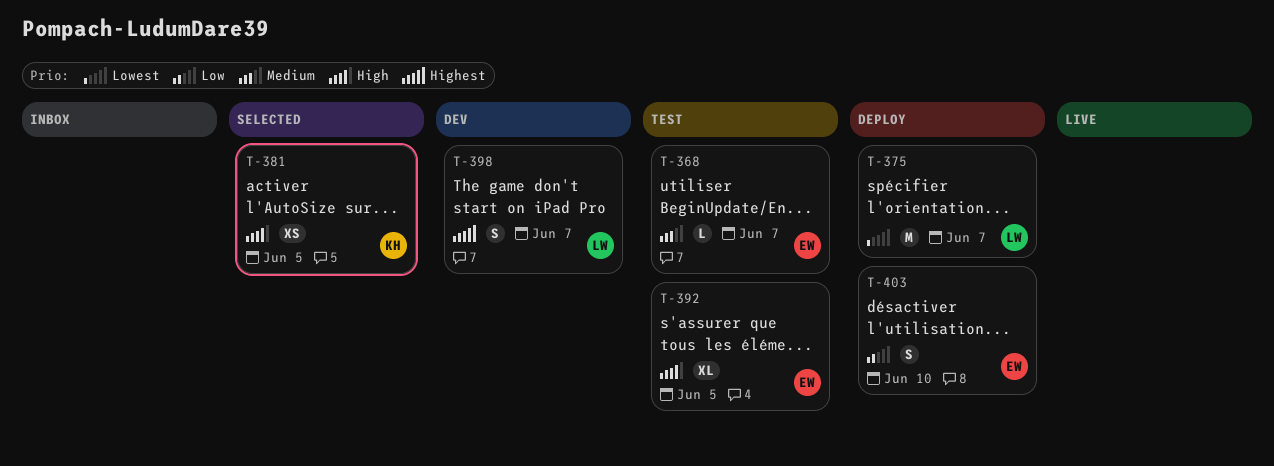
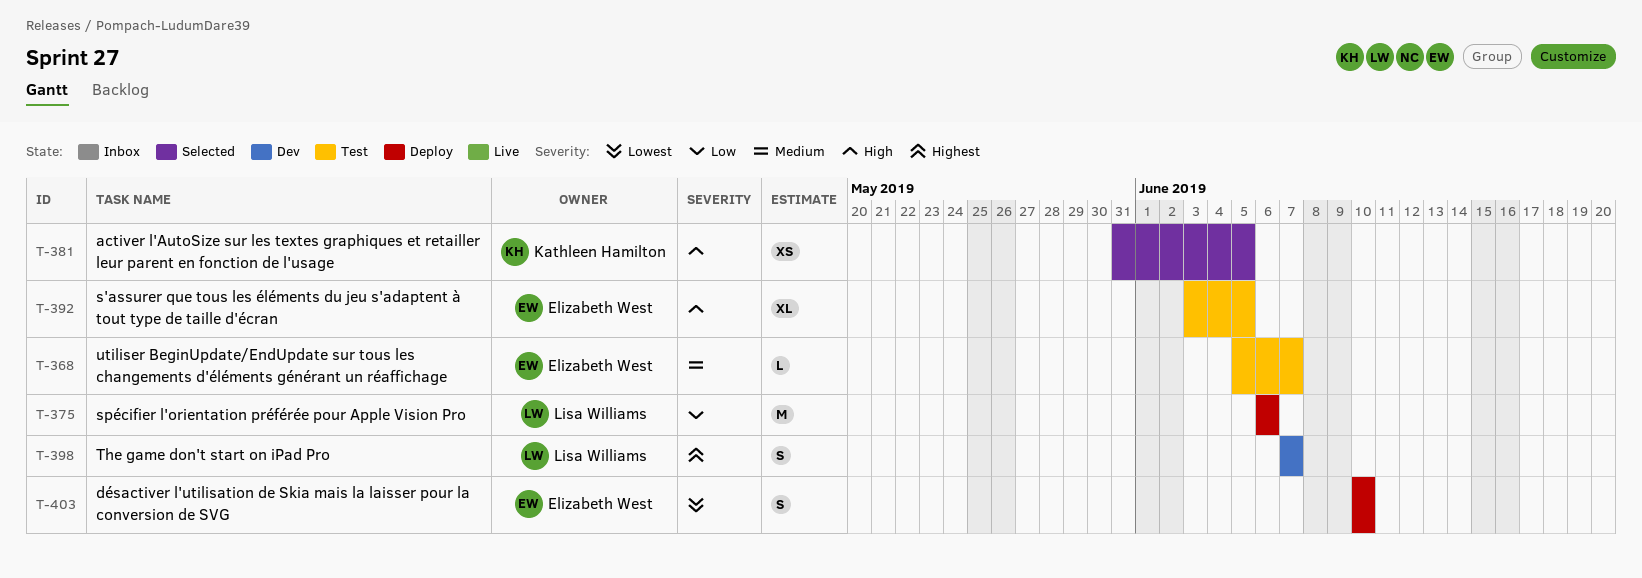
T-375, priority: Lowest -> Low
T-375, due: Jun 7 -> Jun 6
T-403, priority: Low -> Lowest

